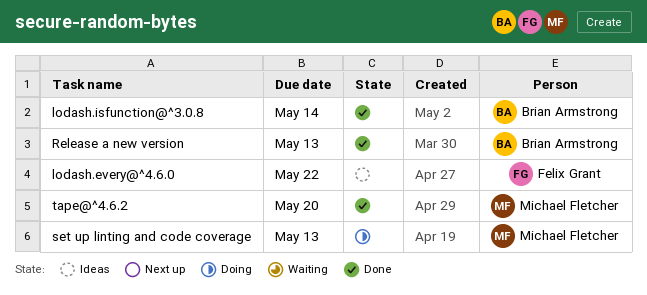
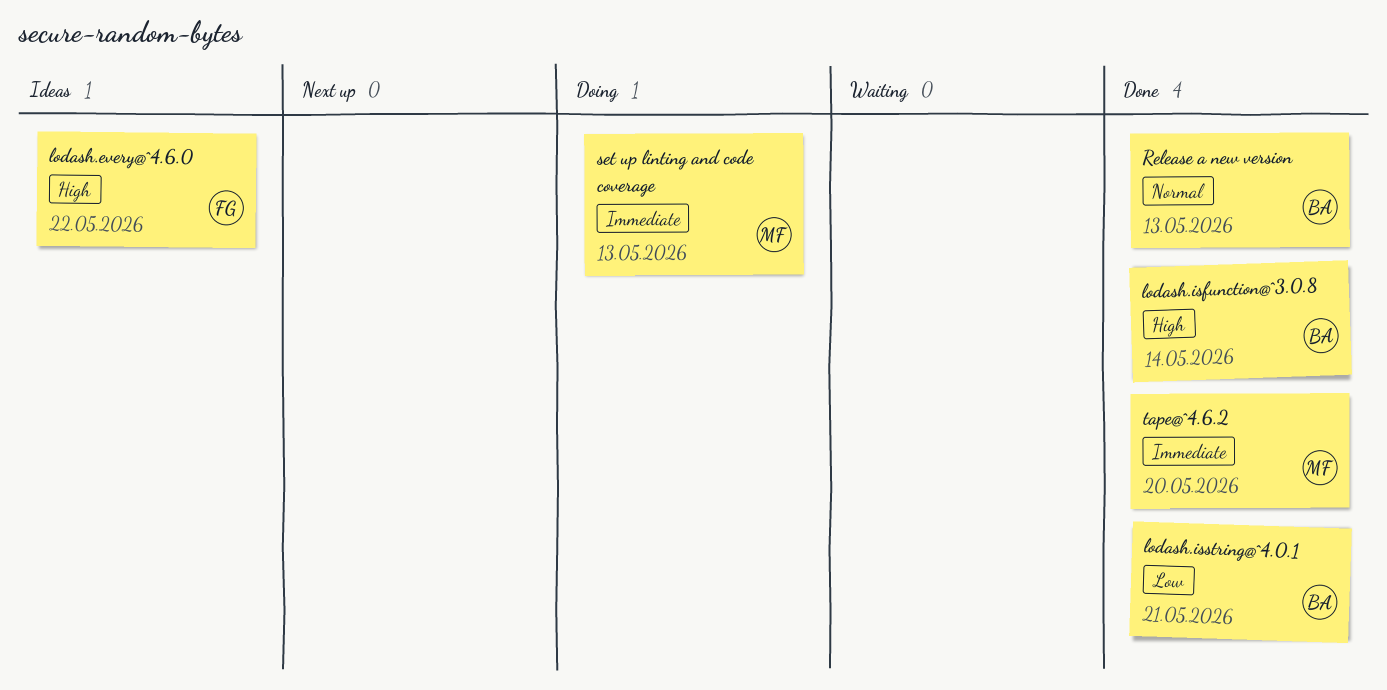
lodash.isstring@^4.0.1: none -> present

